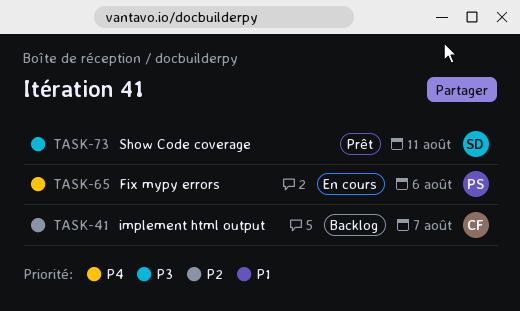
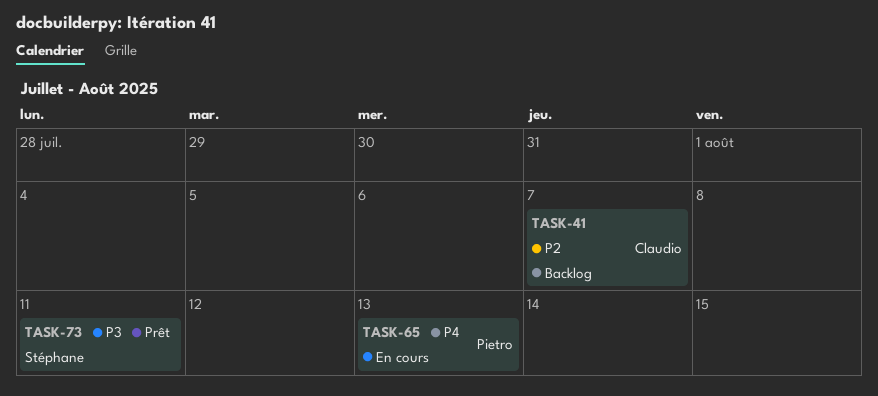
TASK-65, due: Aug 6 -> Aug 13

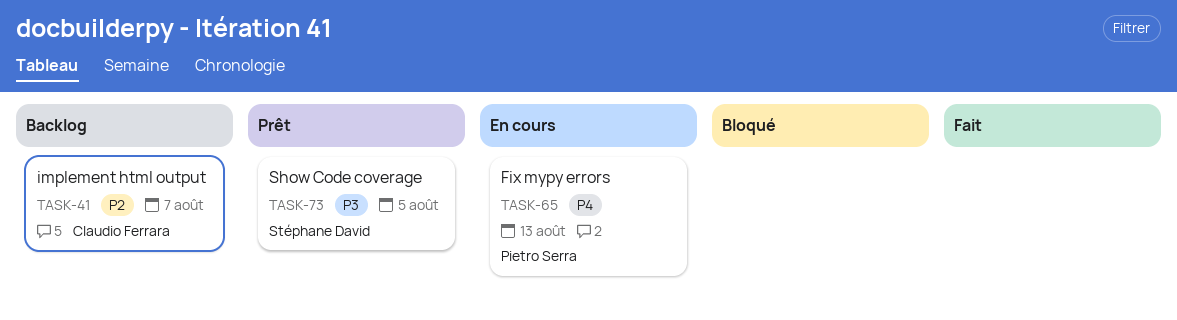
TASK-73, due: Aug 11 -> Aug 5

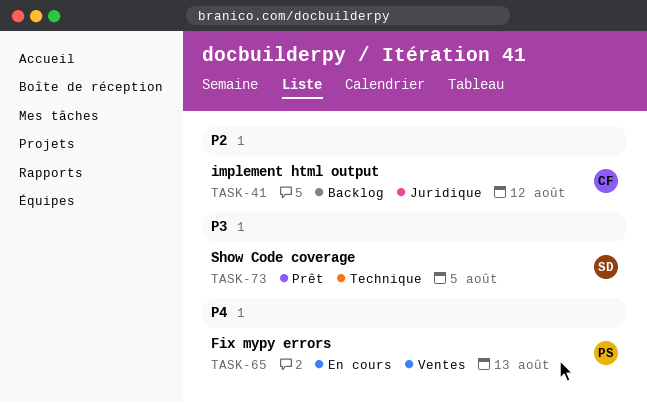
TASK-41, due: Aug 7 -> Aug 12

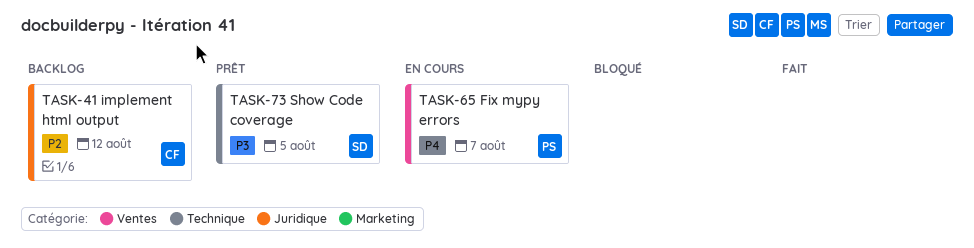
TASK-65, due: Aug 13 -> Aug 7

